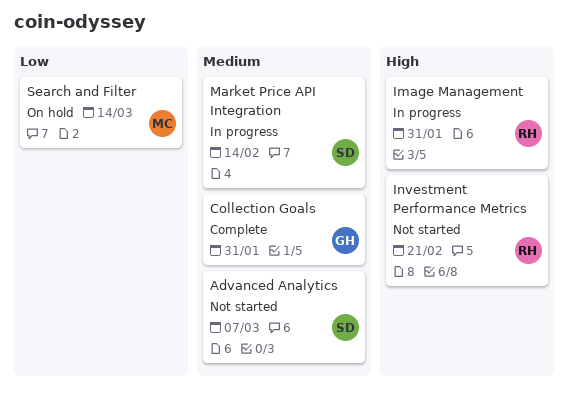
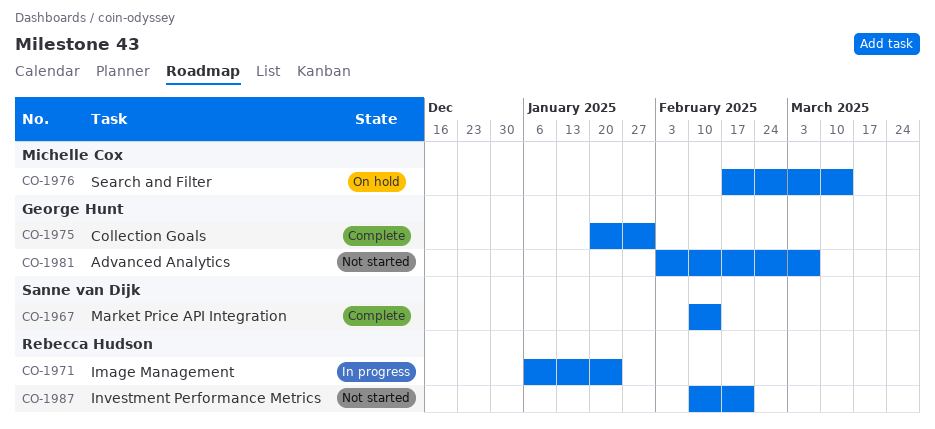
Advanced Analytics, owner: Sanne van Dijk -> George Hunt
Image Management, due: Jan 31 -> Jan 24
Market Price API Integration, status: In progress -> Complete

